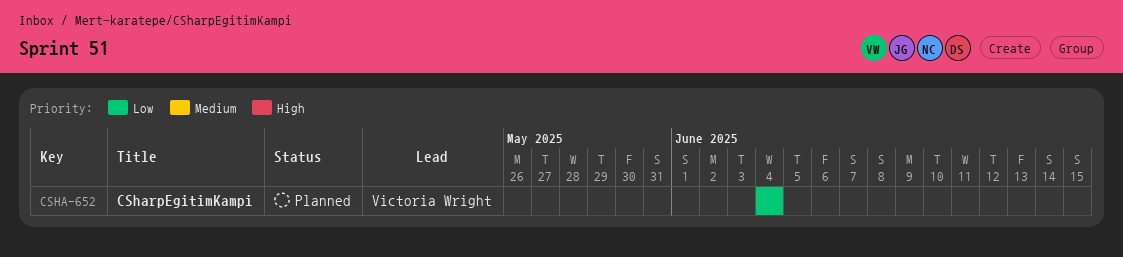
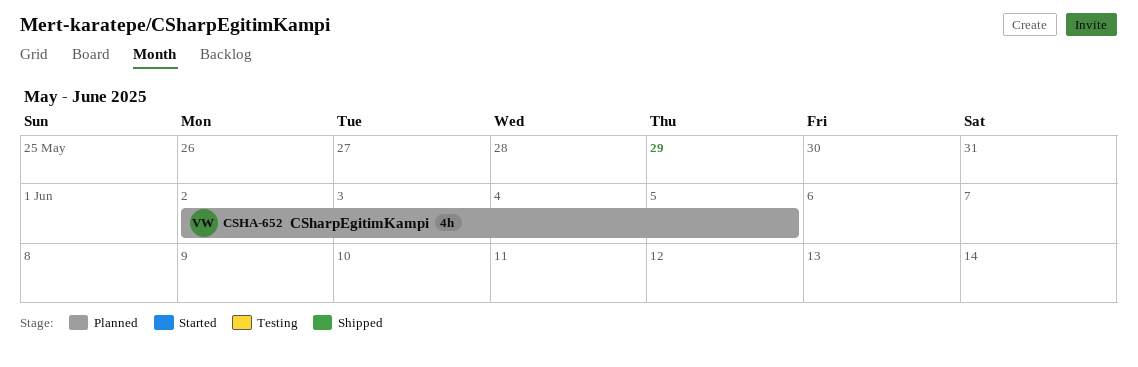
CSHA-652, start: Jun 4 -> Jun 2
CSHA-652, due: Jun 4 -> Jun 5

